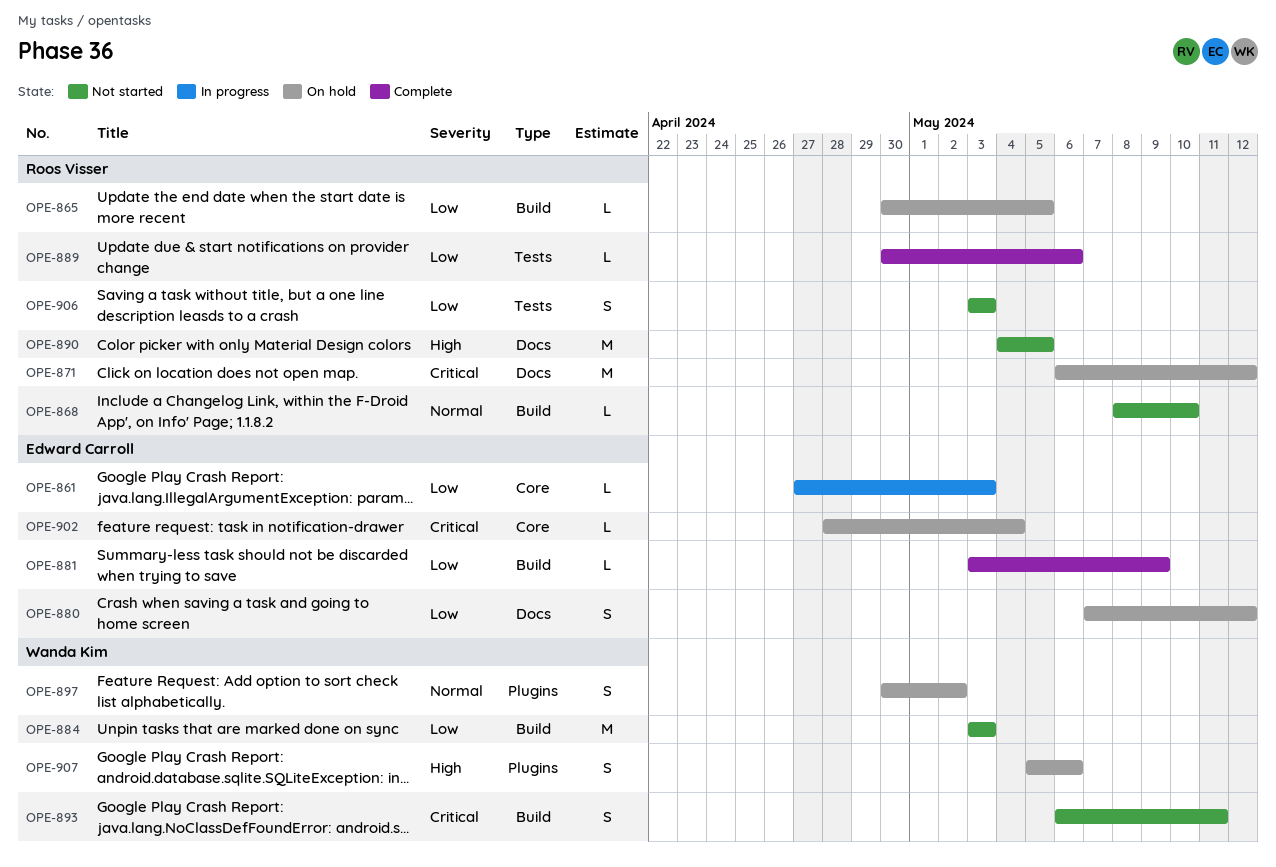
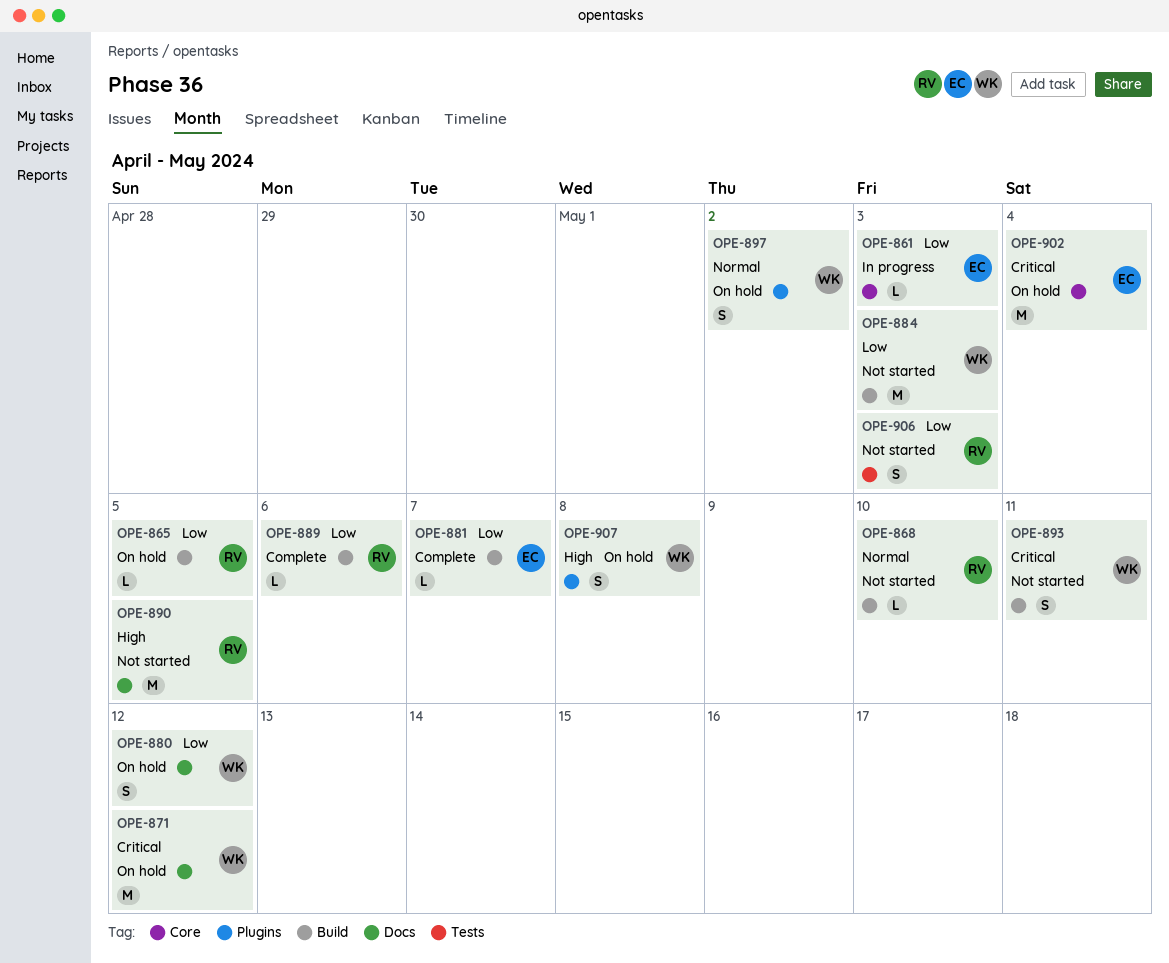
OPE-871, owner: Roos Visser -> Wanda Kim
OPE-880, owner: Edward Carroll -> Wanda Kim
OPE-881, due: May 9 -> May 7
OPE-889, label: Tests -> Build
OPE-902, estimate: L -> M
OPE-907, due: May 6 -> May 8

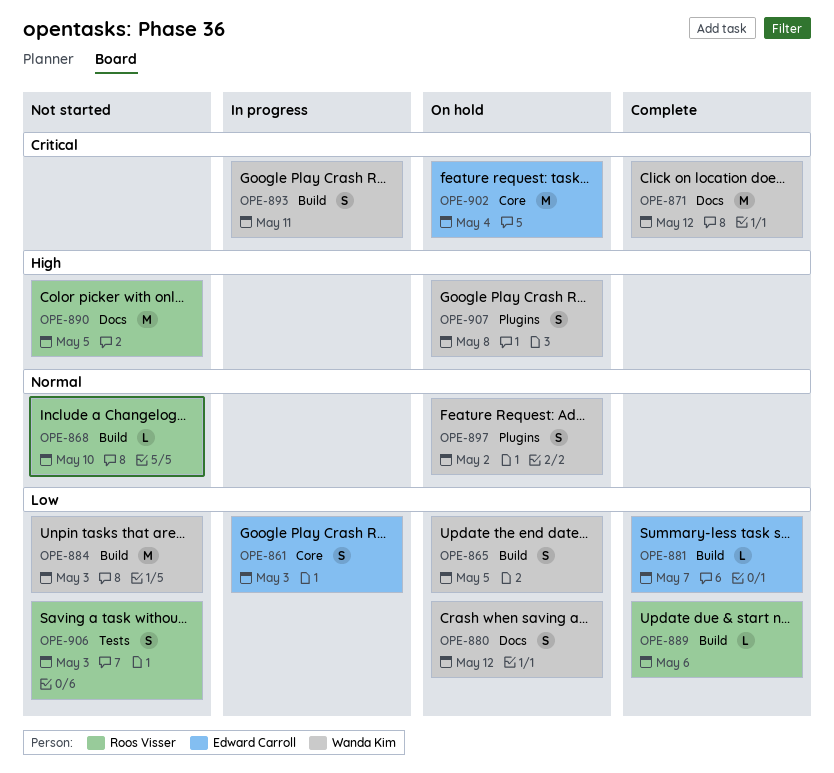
OPE-861, estimate: L -> S
OPE-865, owner: Roos Visser -> Wanda Kim
OPE-865, estimate: L -> S
OPE-871, status: On hold -> Complete
OPE-893, status: Not started -> In progress

